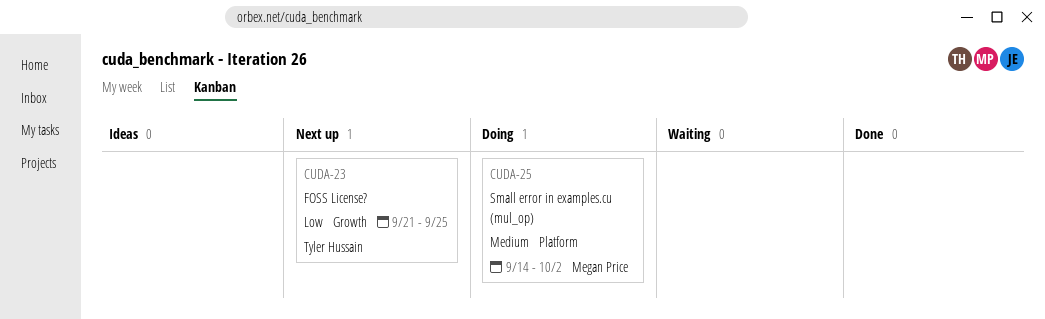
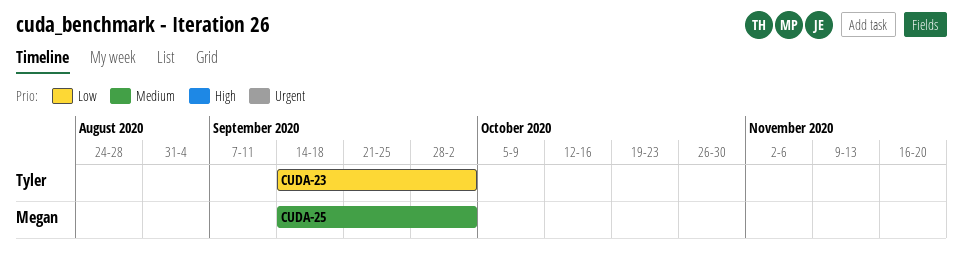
CUDA-23, start: Sep 21 -> Sep 14
CUDA-23, due: Sep 25 -> Oct 2

